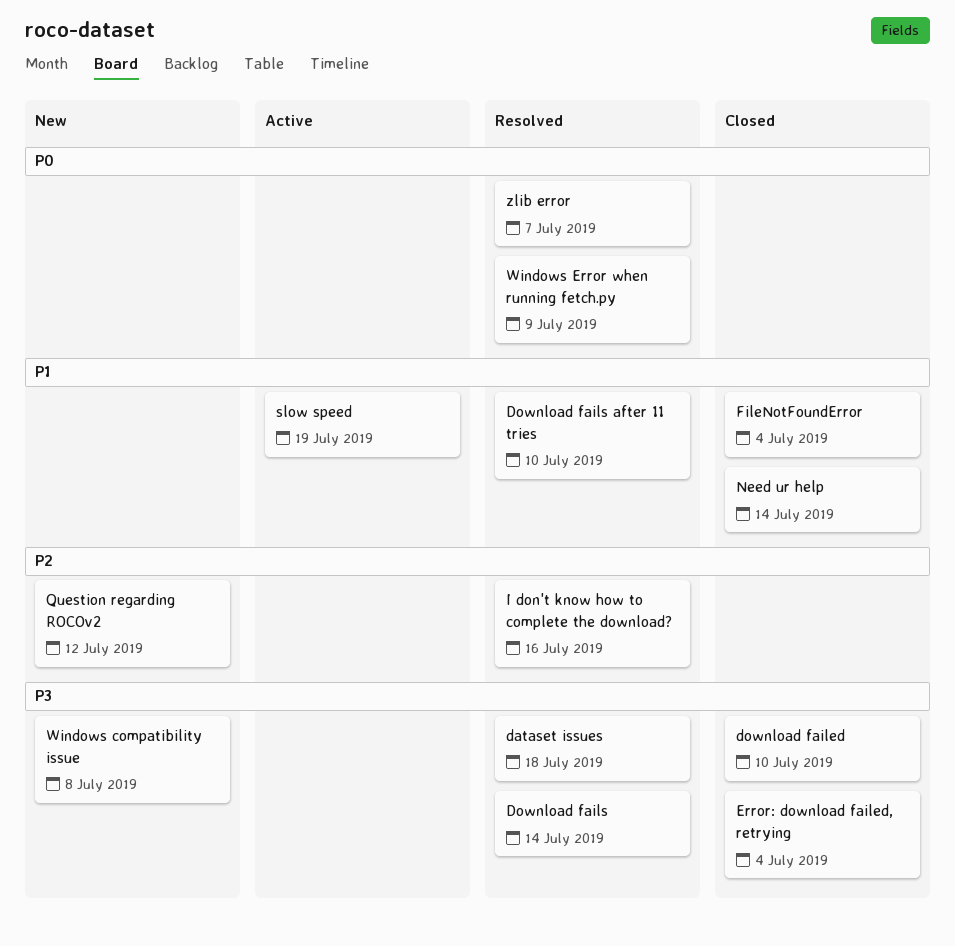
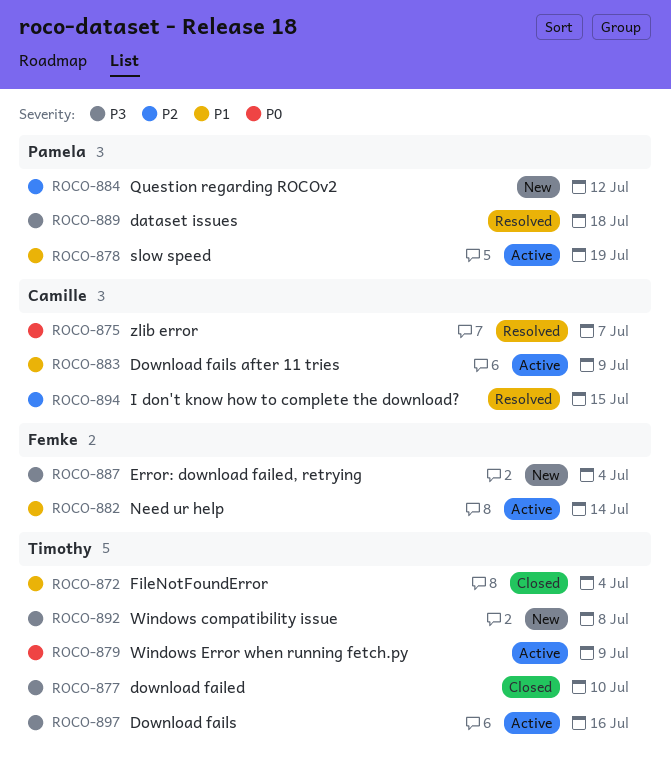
Download fails, status: Resolved -> Active
Download fails, due: Jul 14 -> Jul 16
Download fails after 11 tries, status: Resolved -> Active
Download fails after 11 tries, due: Jul 10 -> Jul 9
Error: download failed, retrying, status: Closed -> New
I don't know how to complete the download?, due: Jul 16 -> Jul 15
Need ur help, status: Closed -> Active
Windows Error when running fetch.py, status: Resolved -> Active

